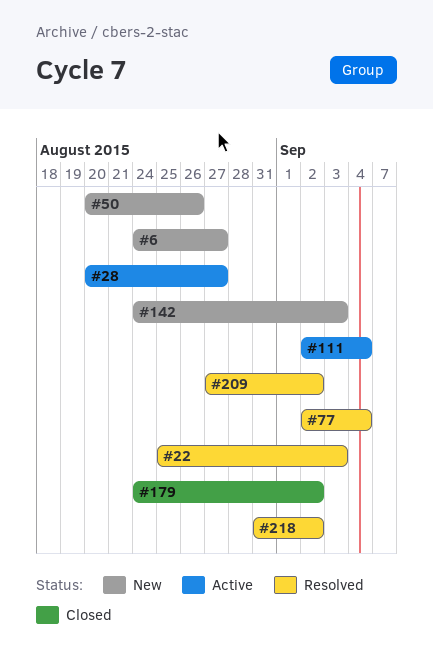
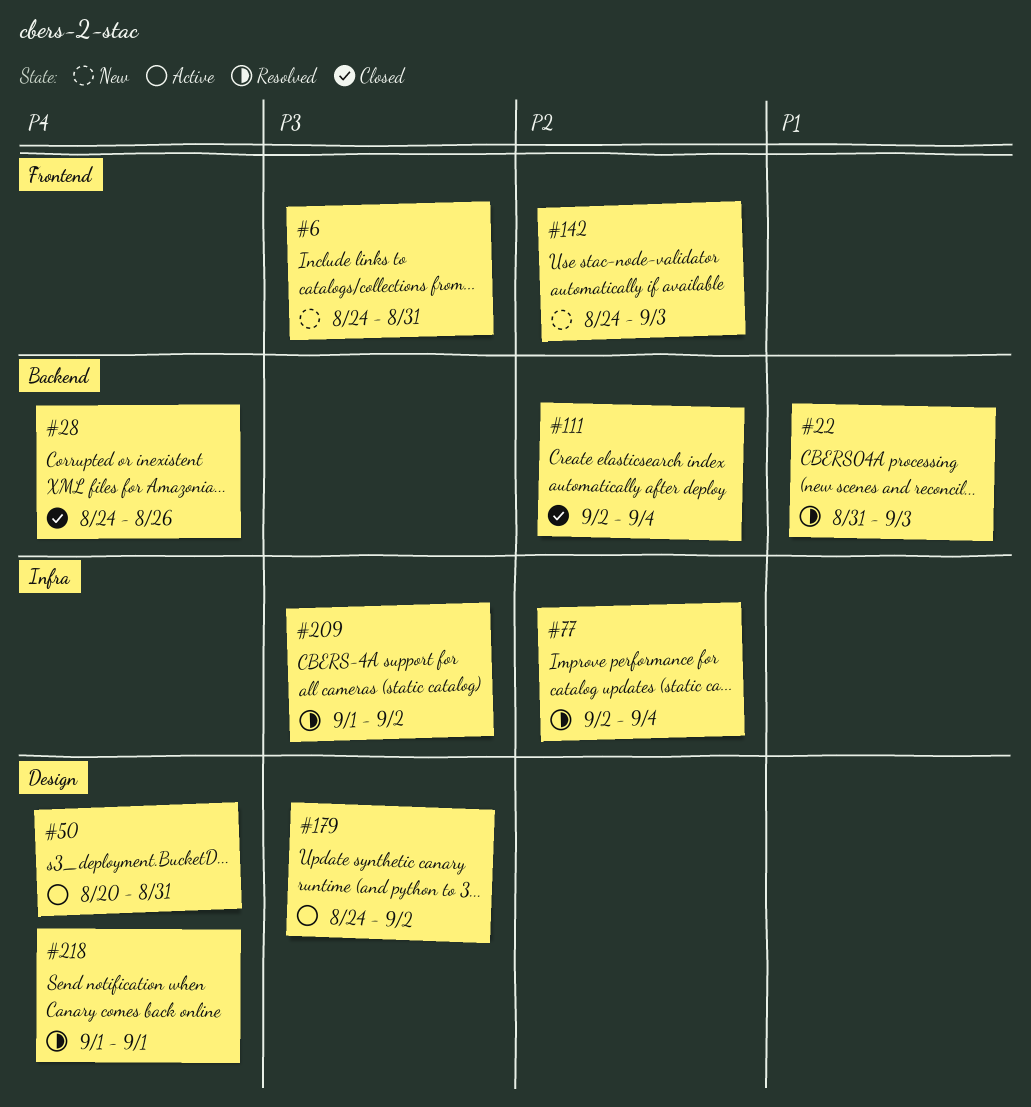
#6, due: Aug 27 -> Aug 31
#22, start: Aug 25 -> Aug 31
#28, status: Active -> Closed
#28, start: Aug 20 -> Aug 24
#28, due: Aug 27 -> Aug 26
#50, status: New -> Active
#50, due: Aug 26 -> Aug 31
#111, status: Active -> Closed
#179, status: Closed -> Active
#209, start: Aug 27 -> Sep 1
#218, start: Aug 31 -> Sep 1
#218, due: Sep 2 -> Sep 1

